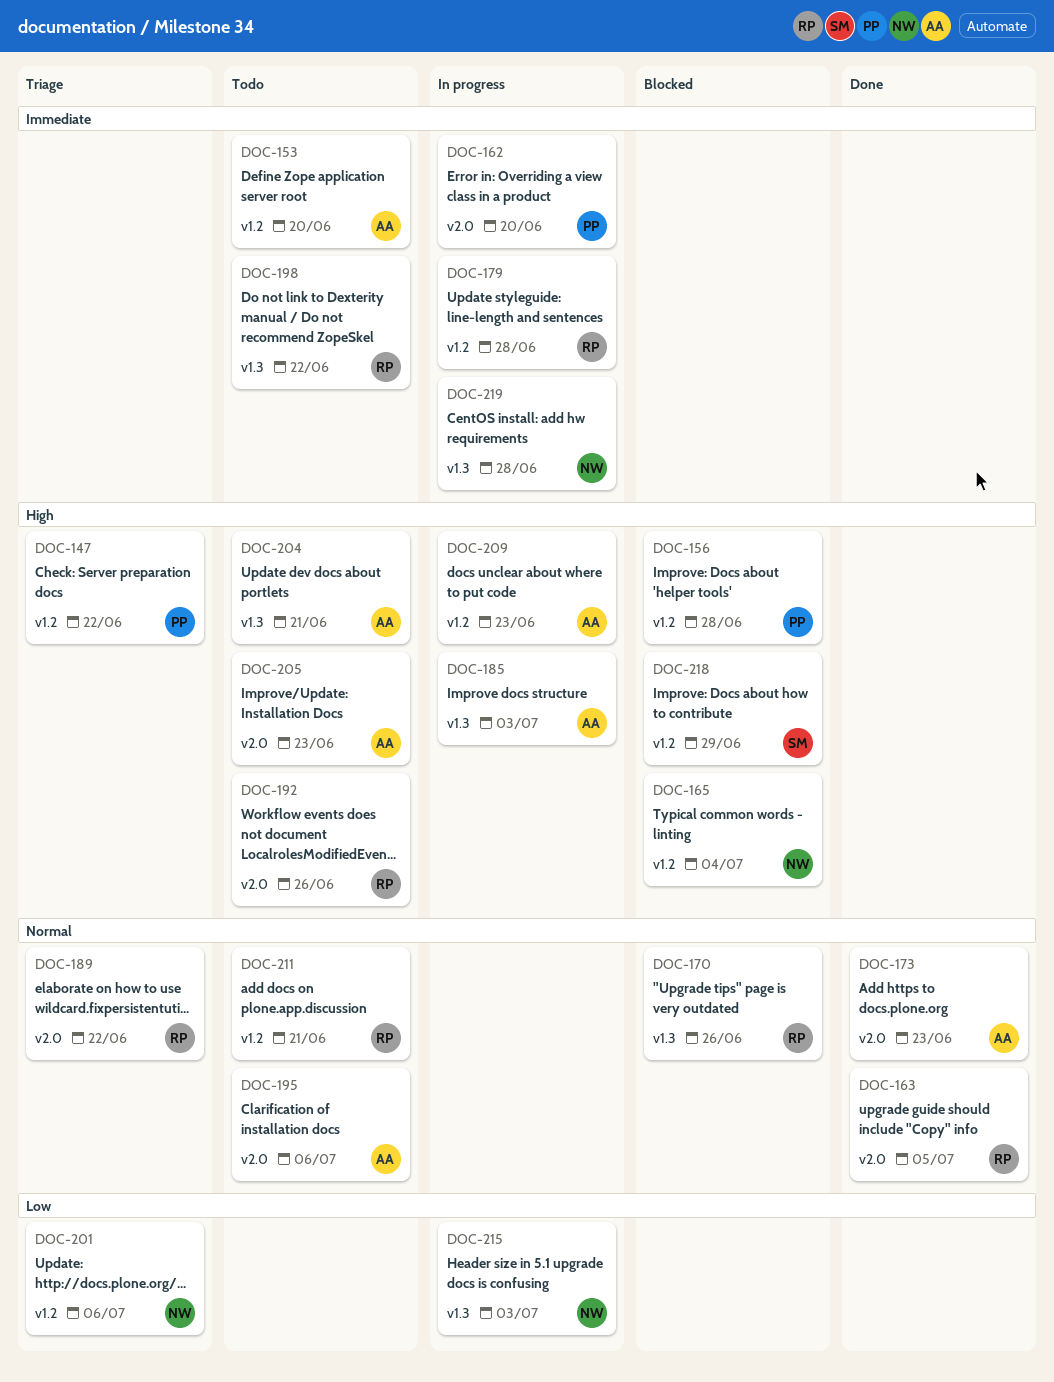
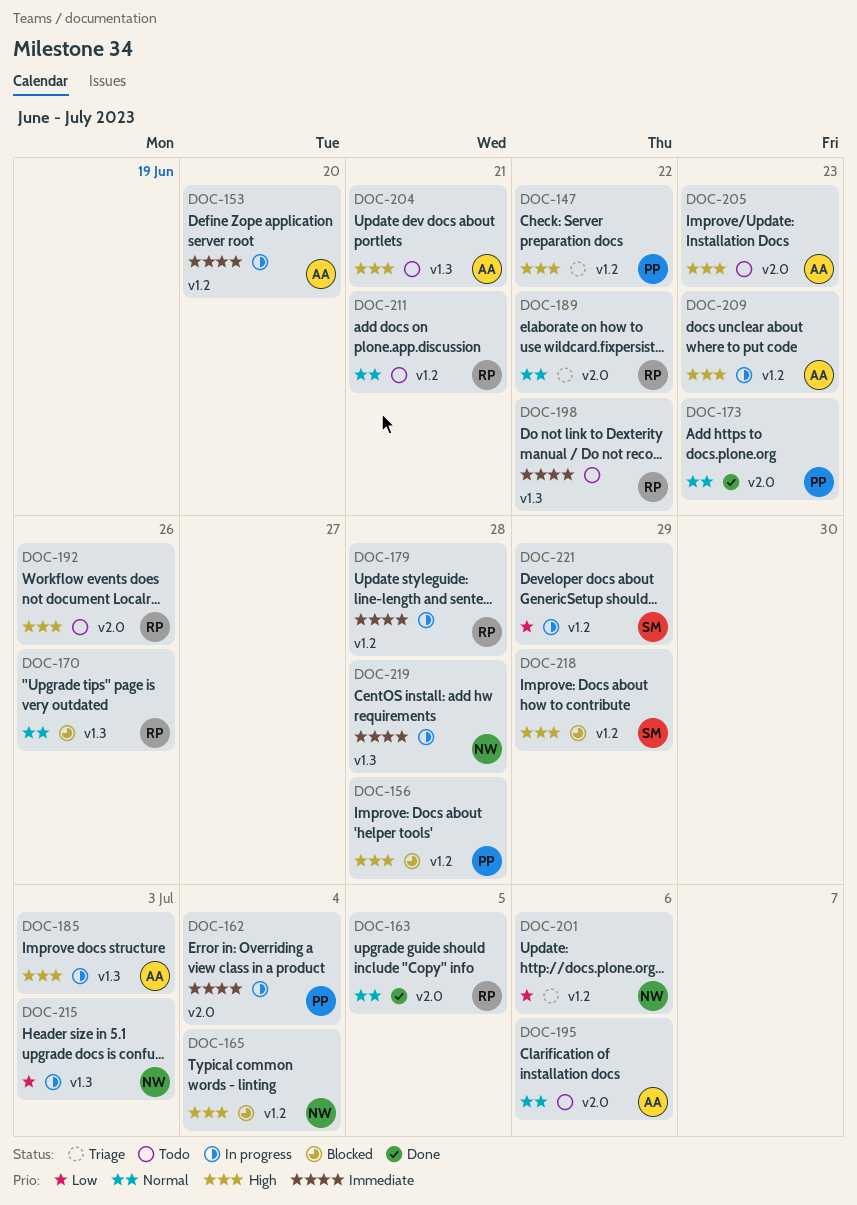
DOC-153, status: Todo -> In progress
DOC-162, due: Jun 20 -> Jul 4
DOC-173, owner: AA -> PP
DOC-221: none -> present

